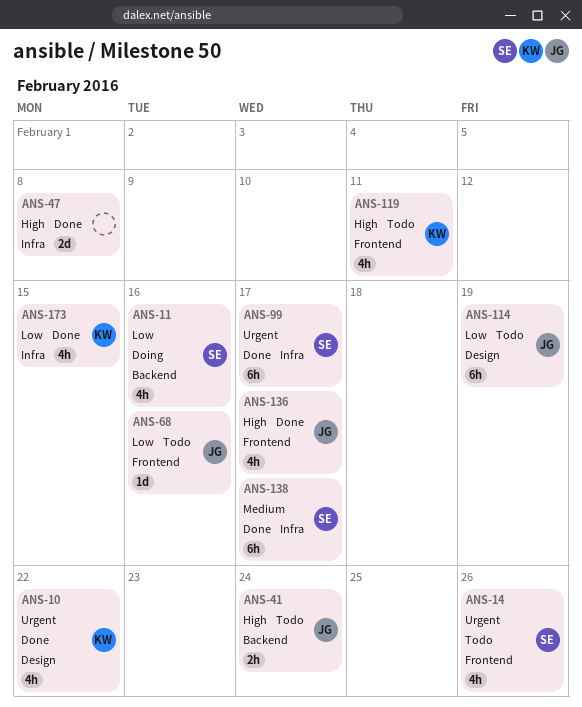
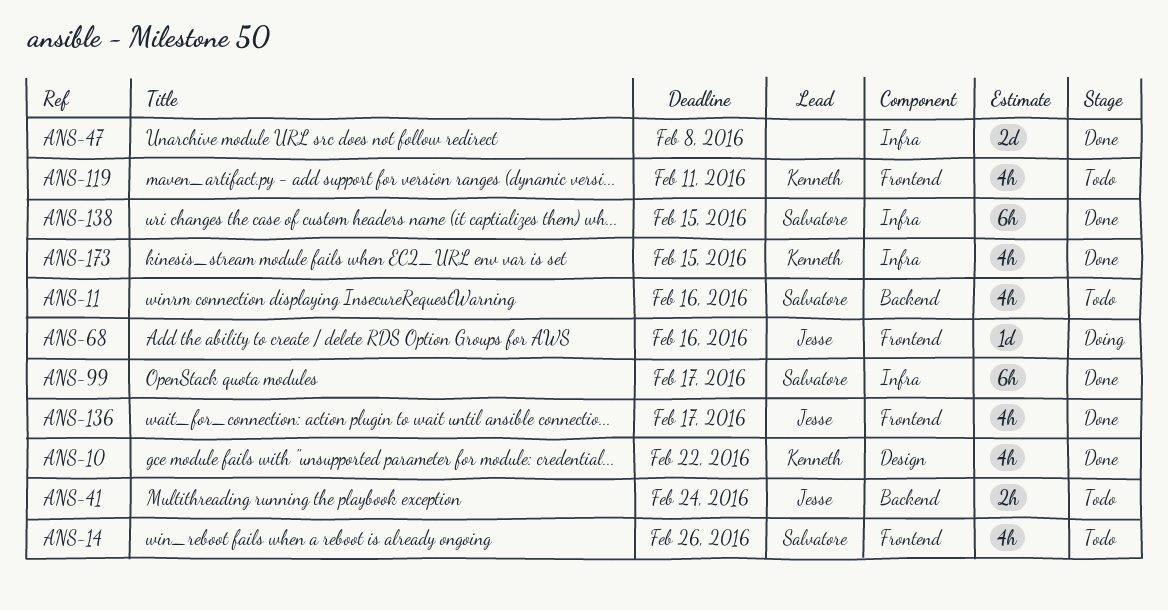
ANS-11, status: Doing -> Todo
ANS-68, status: Todo -> Doing
ANS-114: present -> none
ANS-138, due: Feb 17 -> Feb 15

